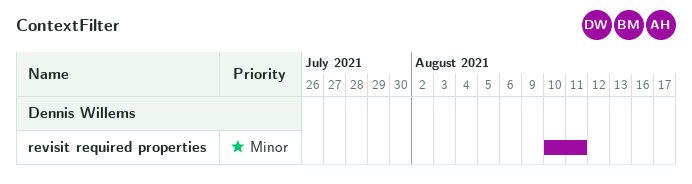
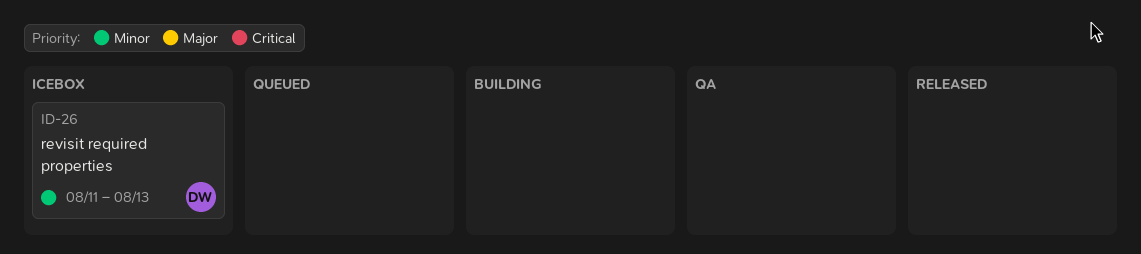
revisit required properties, start: Aug 10 -> Aug 11
revisit required properties, due: Aug 11 -> Aug 13

